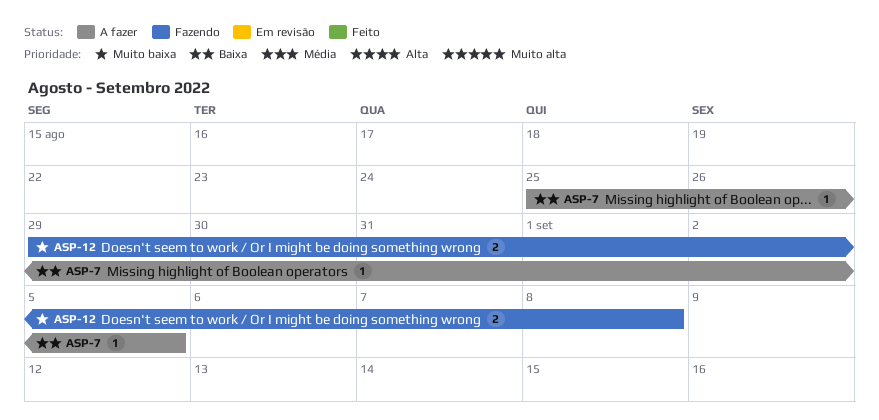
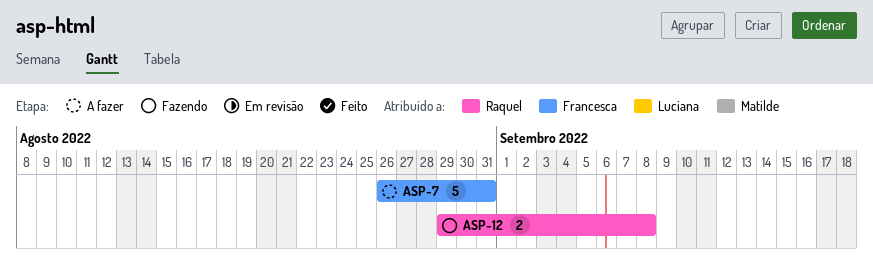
ASP-7, estimate: 1 -> 5
ASP-7, start: Aug 25 -> Aug 26
ASP-7, due: Sep 5 -> Aug 31

